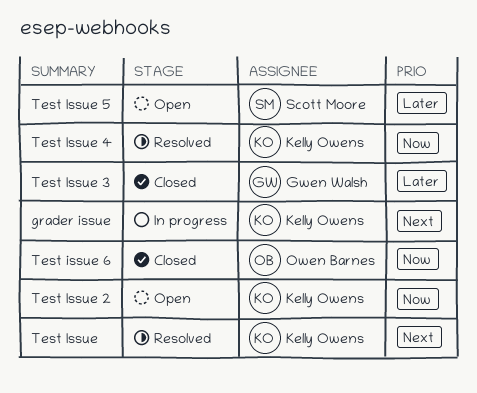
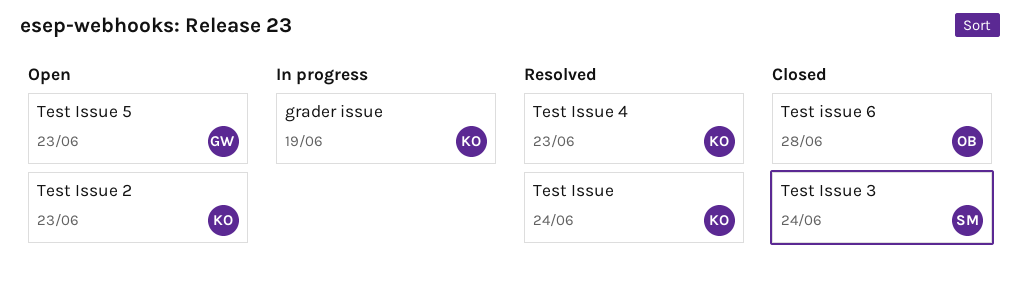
Test Issue 3, owner: Gwen Walsh -> Scott Moore
Test Issue 5, owner: Scott Moore -> Gwen Walsh

